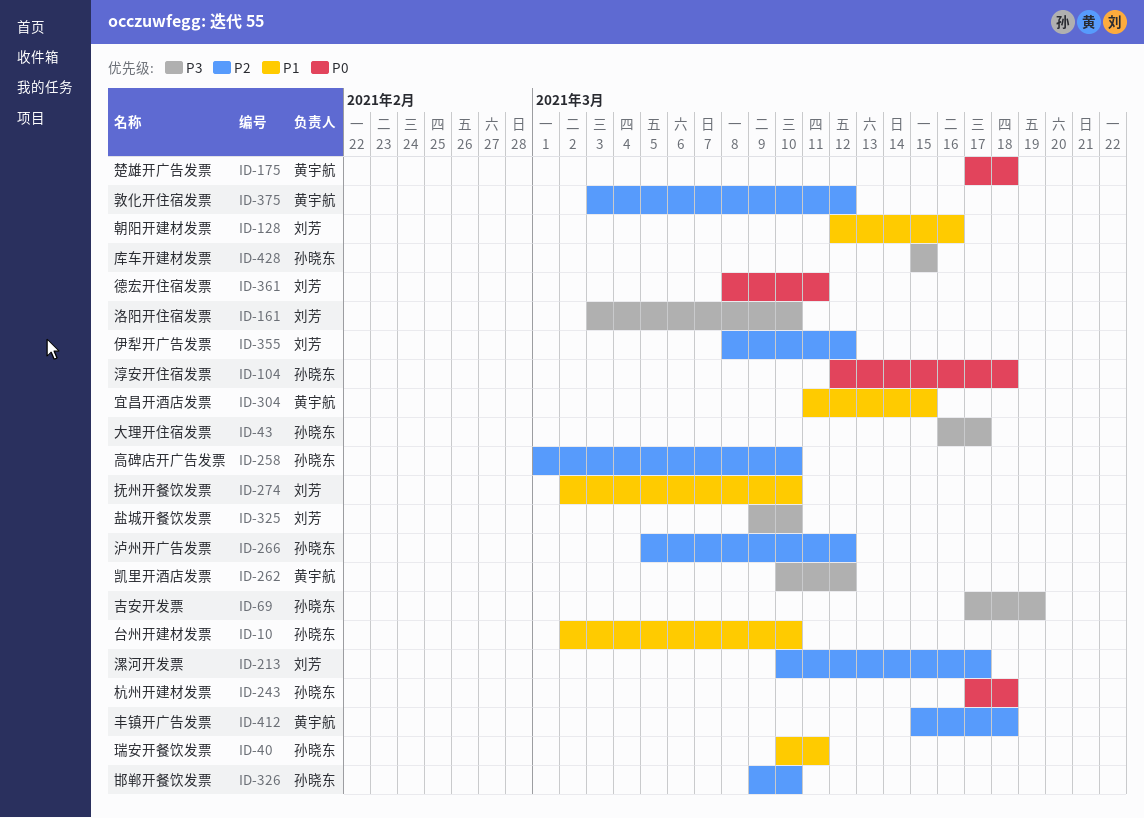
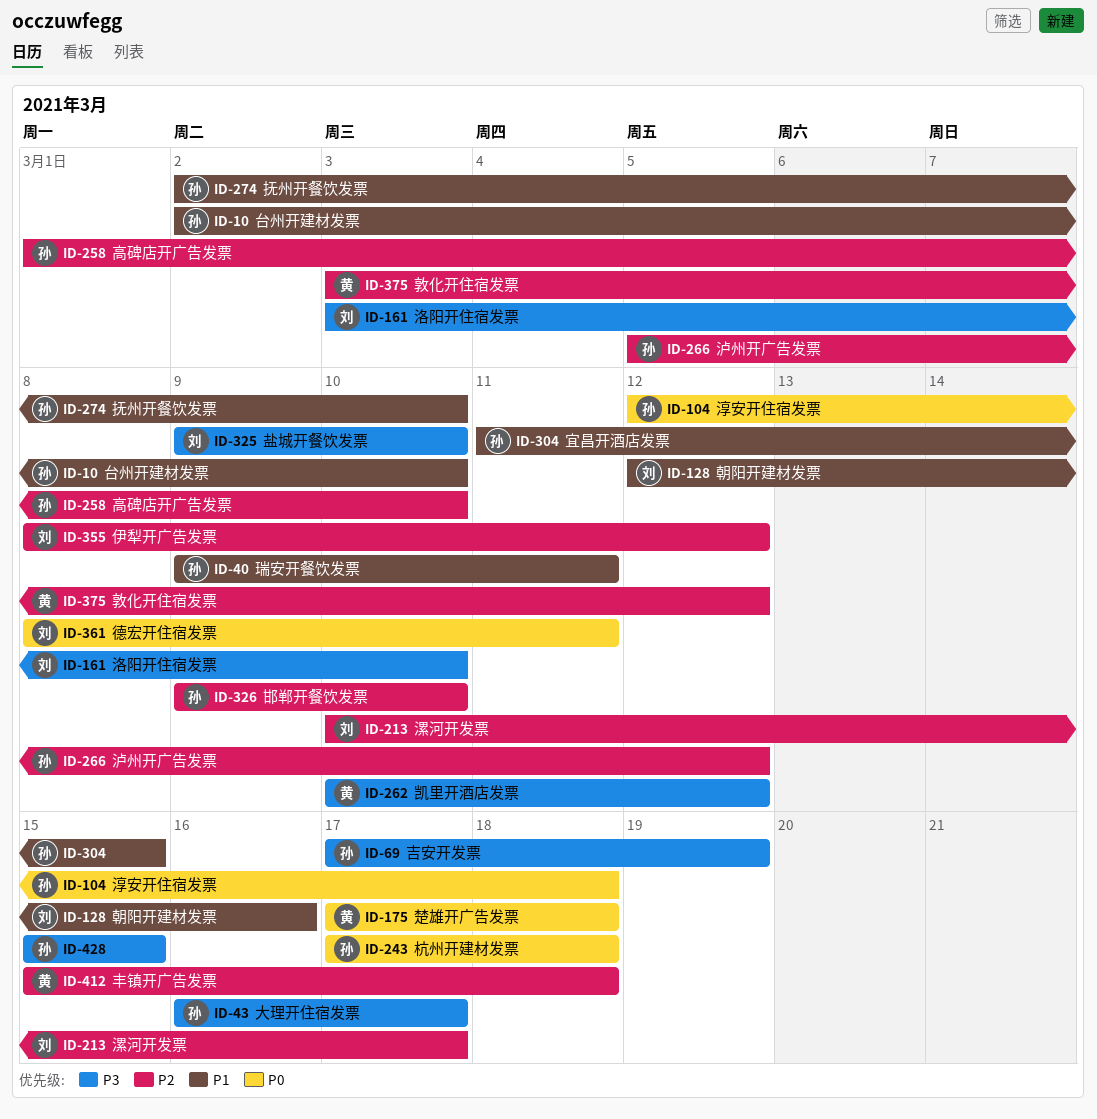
ID-40, start: Mar 10 -> Mar 9
ID-274, owner: 刘芳 -> 孙晓东
ID-304, owner: 黄宇航 -> 孙晓东

